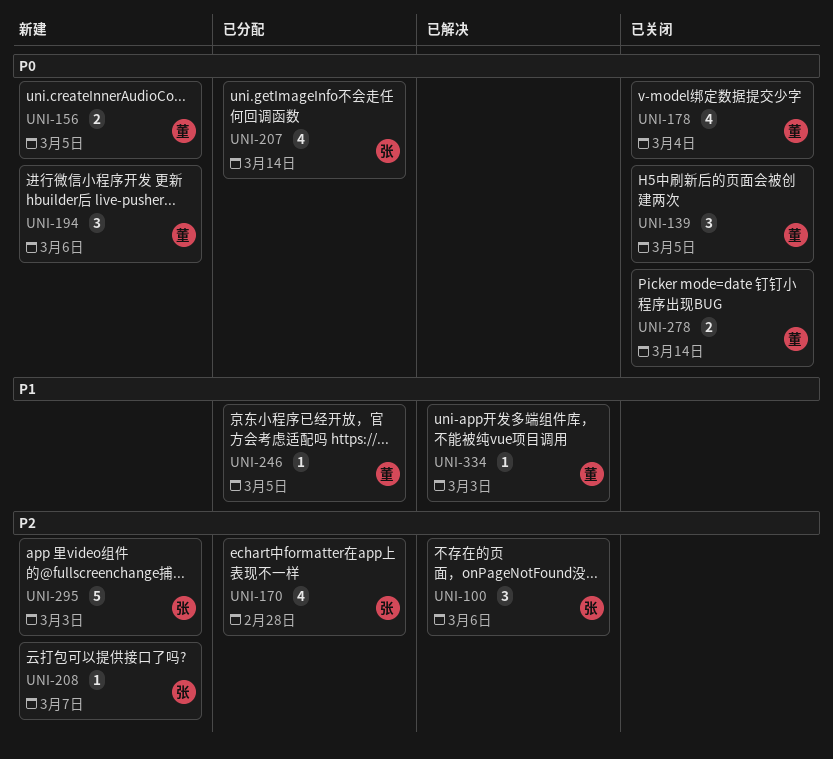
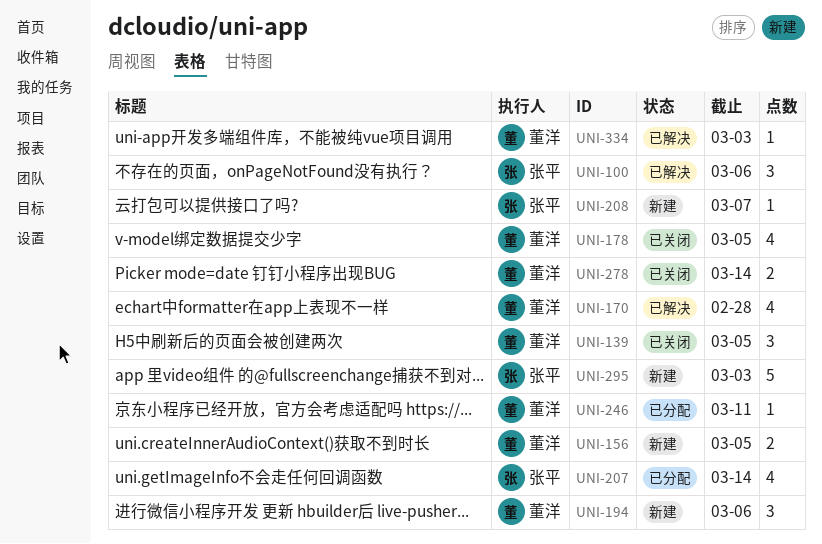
UNI-170, status: 已分配 -> 已解决
UNI-170, owner: 张平 -> 董洋
UNI-178, due: Mar 4 -> Mar 5
UNI-246, due: Mar 5 -> Mar 11

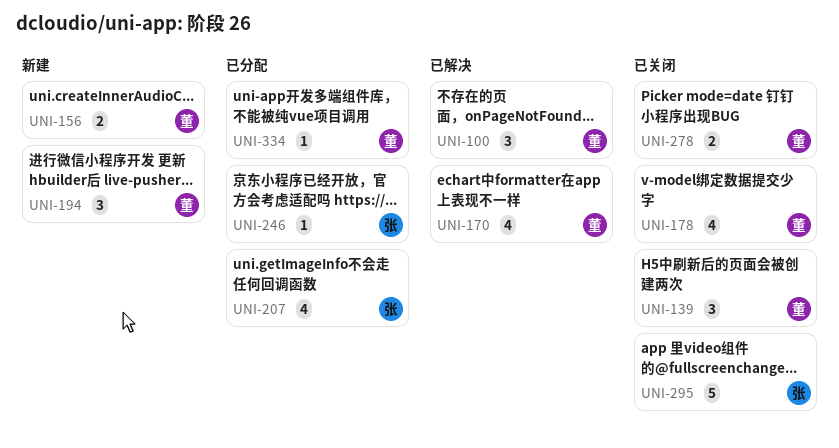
UNI-100, owner: 张平 -> 董洋
UNI-208: present -> none
UNI-246, owner: 董洋 -> 张平
UNI-295, status: 新建 -> 已关闭
UNI-334, status: 已解决 -> 已分配

